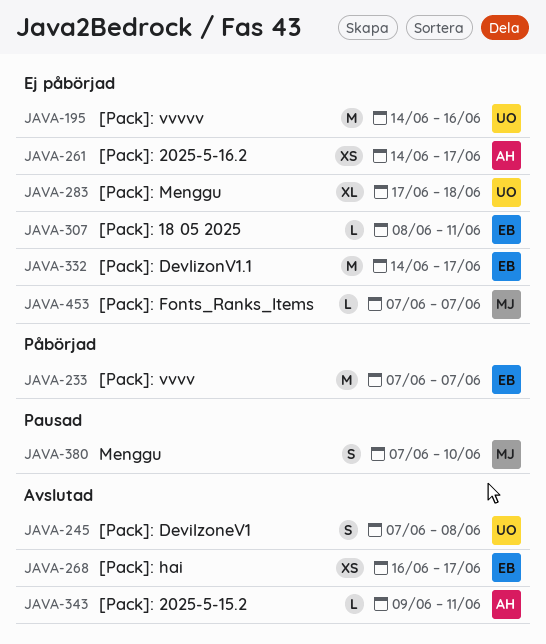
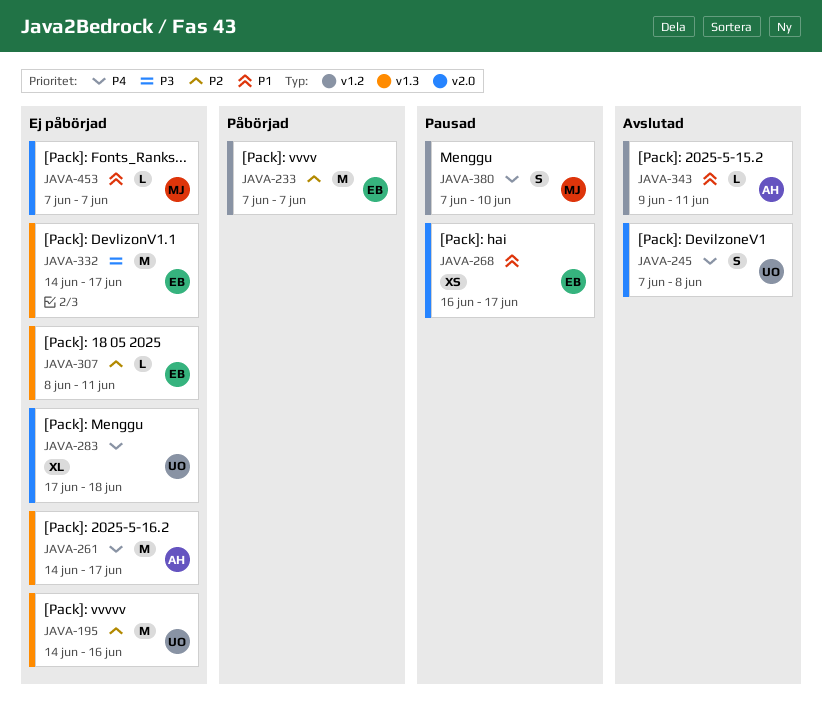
JAVA-261, estimate: XS -> M
JAVA-268, status: Avslutad -> Pausad

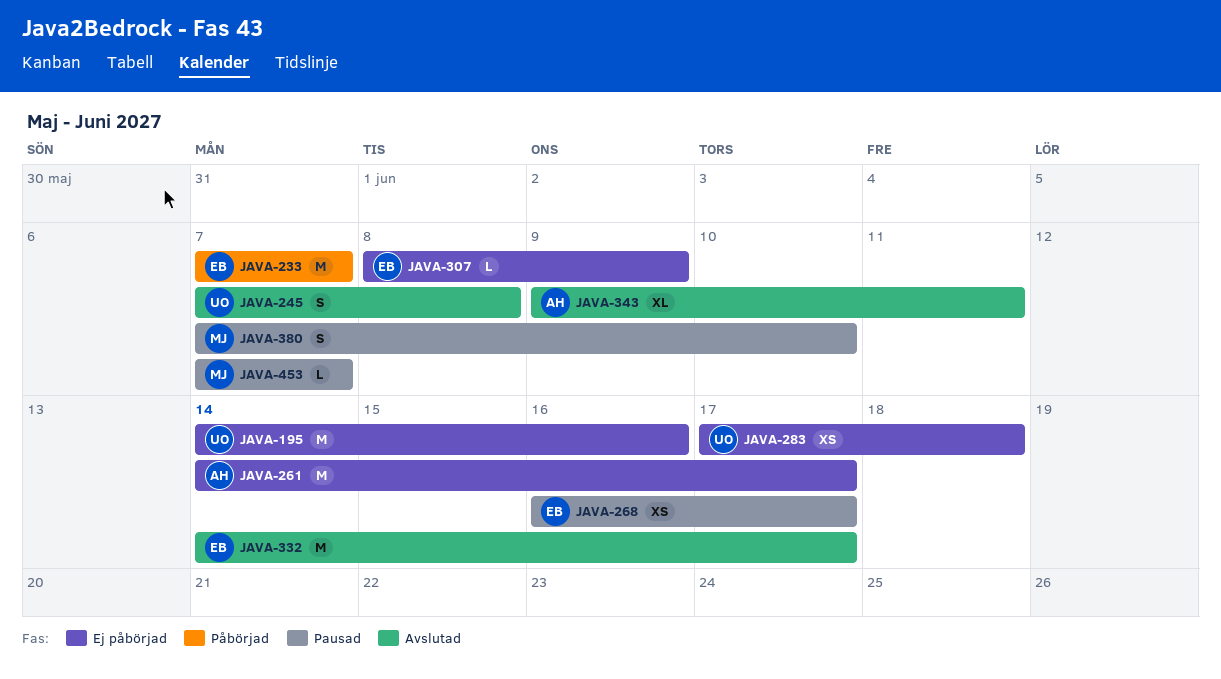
JAVA-283, estimate: XL -> XS
JAVA-307, due: Jun 11 -> Jun 9
JAVA-332, status: Ej påbörjad -> Avslutad
JAVA-343, estimate: L -> XL
JAVA-453, status: Ej påbörjad -> Pausad

